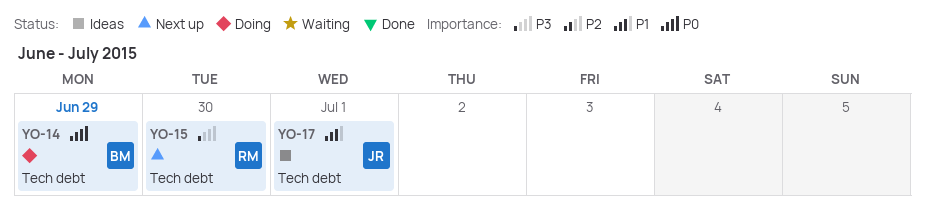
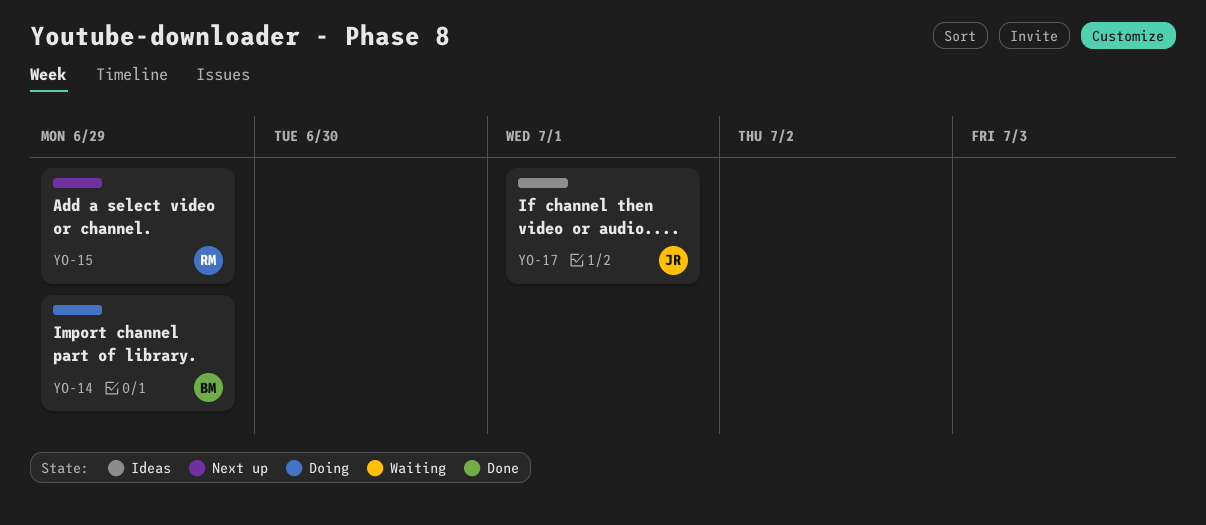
YO-15, due: Jun 30 -> Jun 29

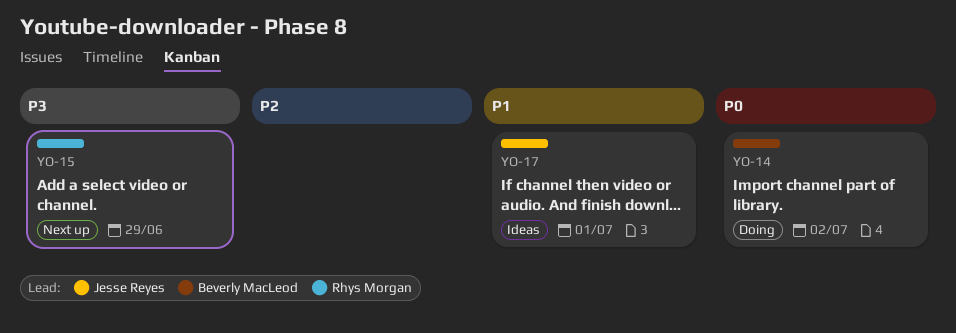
YO-14, due: Jun 29 -> Jul 2

